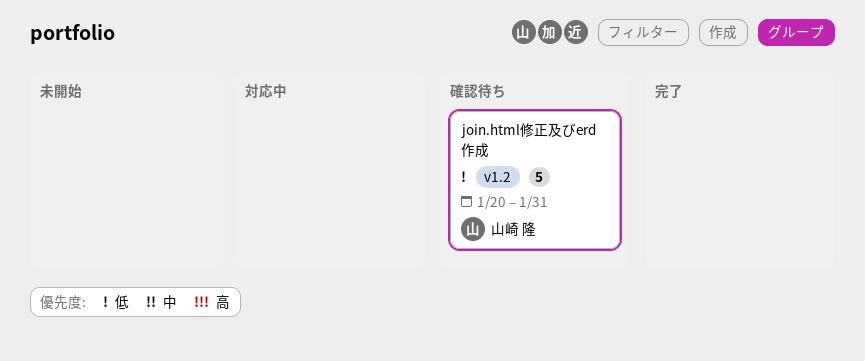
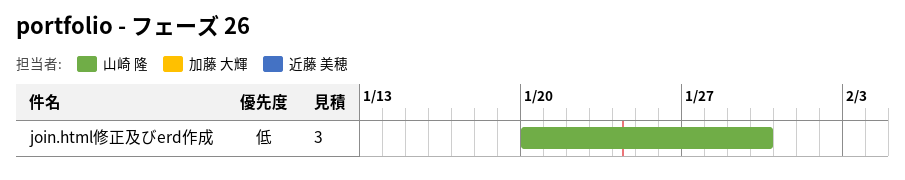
join.html修正及びerd作成, estimate: 5 -> 3
join.html修正及びerd作成, due: Jan 31 -> Jan 30

